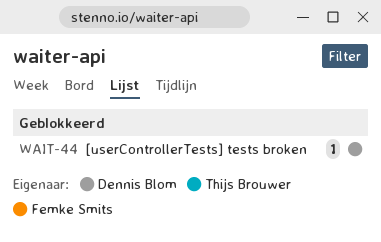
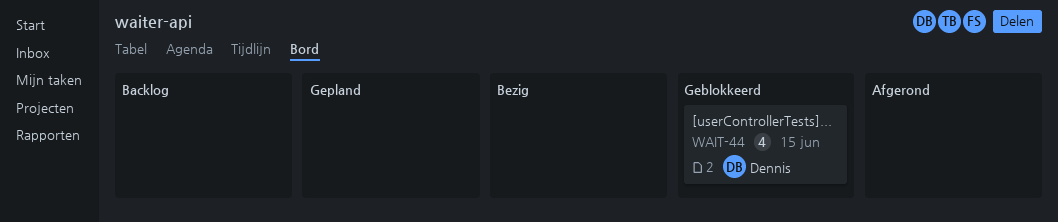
WAIT-44, estimate: 1 -> 4

